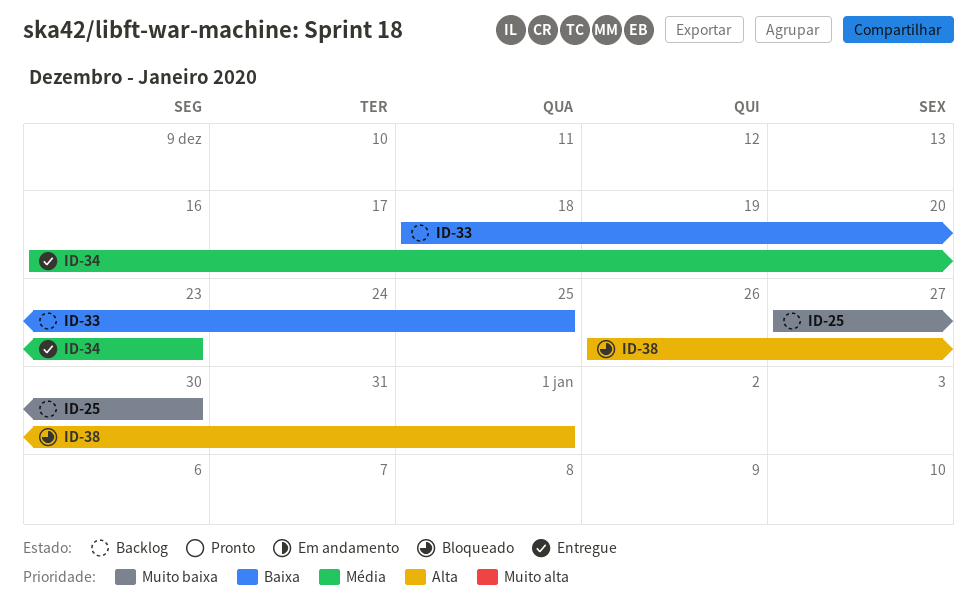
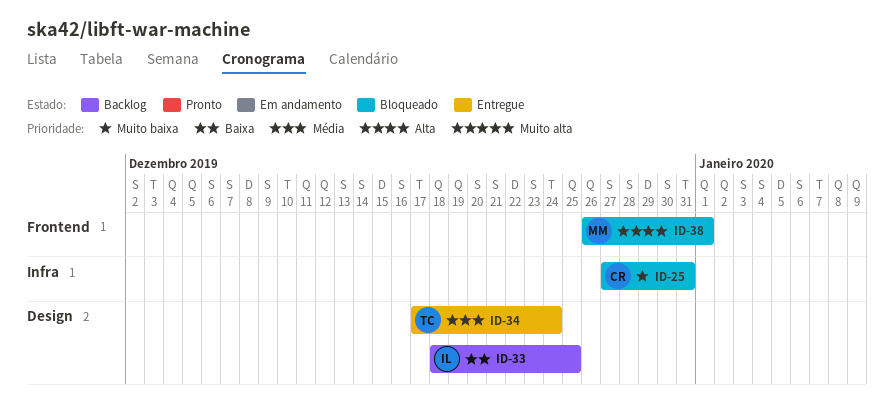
ID-25, status: Backlog -> Bloqueado
ID-25, due: Dec 30 -> Dec 31
ID-34, start: Dec 16 -> Dec 17
ID-34, due: Dec 23 -> Dec 24

